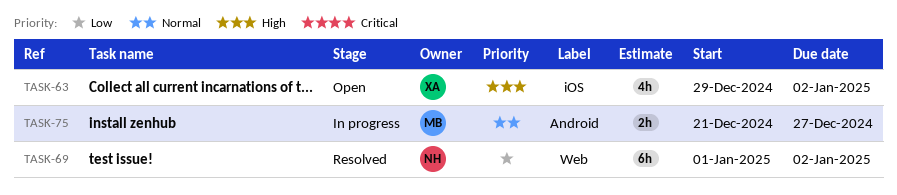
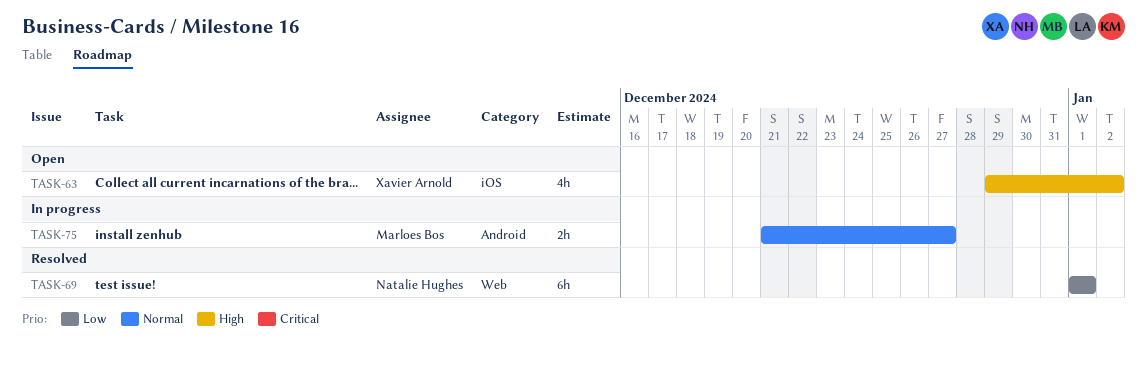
TASK-69, due: Jan 2 -> Jan 1

